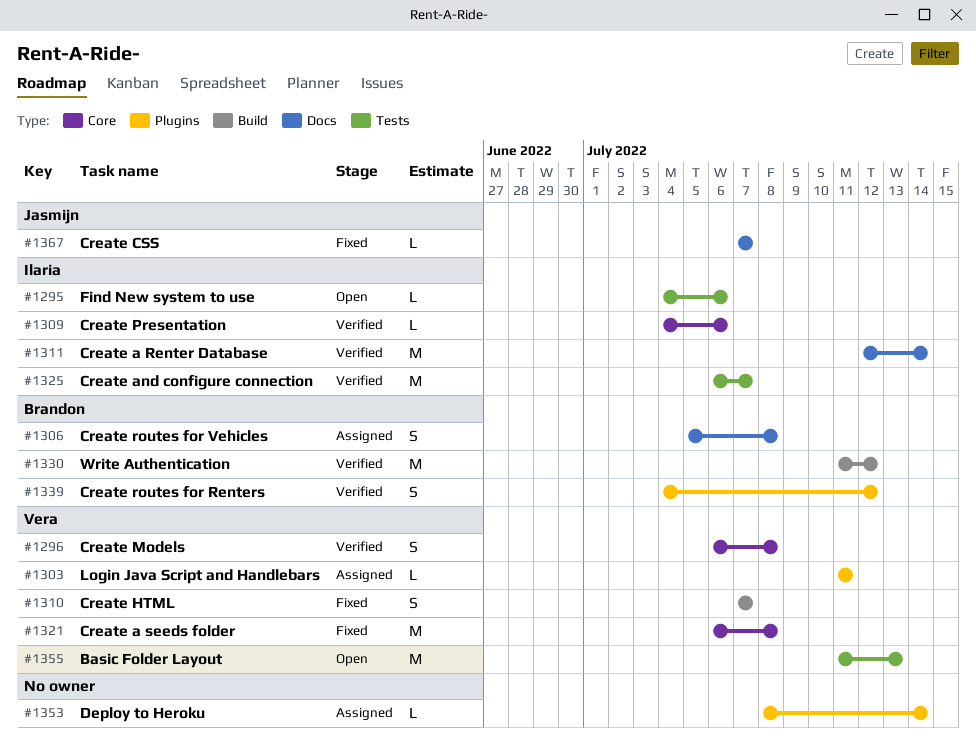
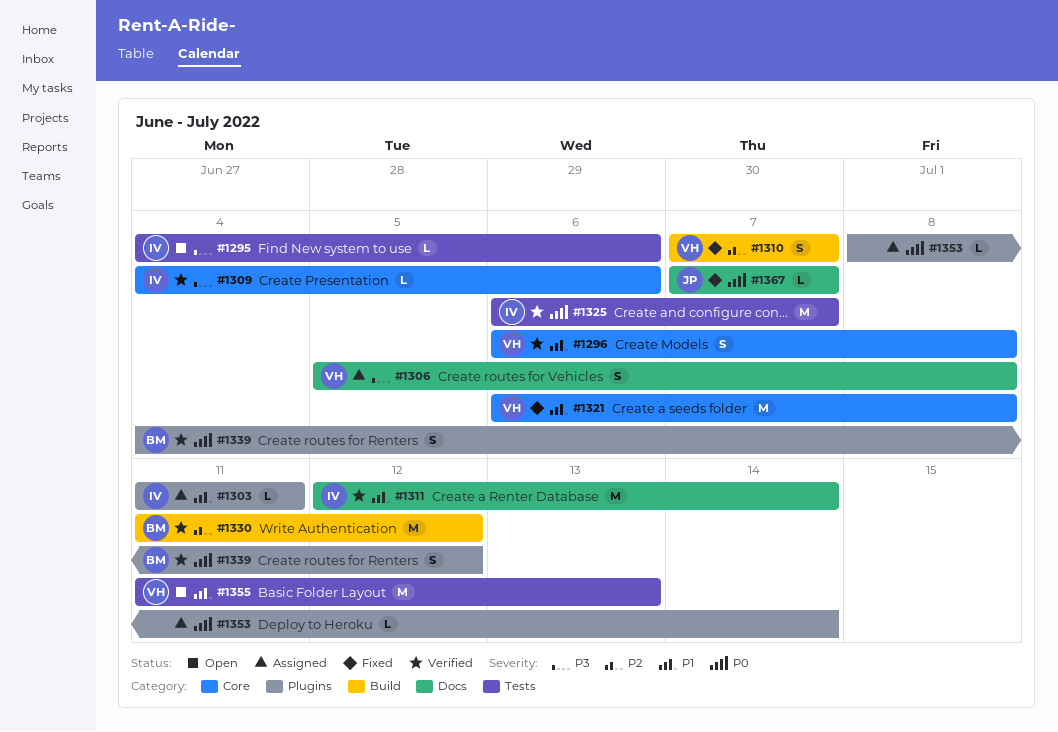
#1303, owner: Vera -> Ilaria
#1306, owner: Brandon -> Vera

